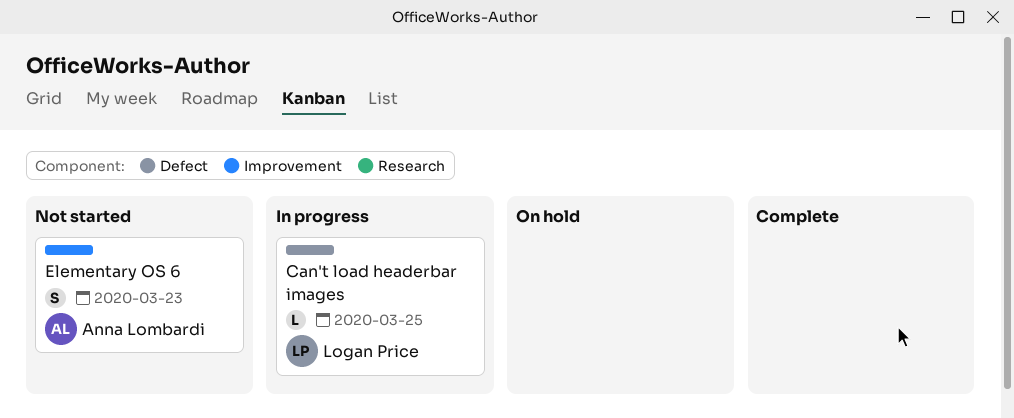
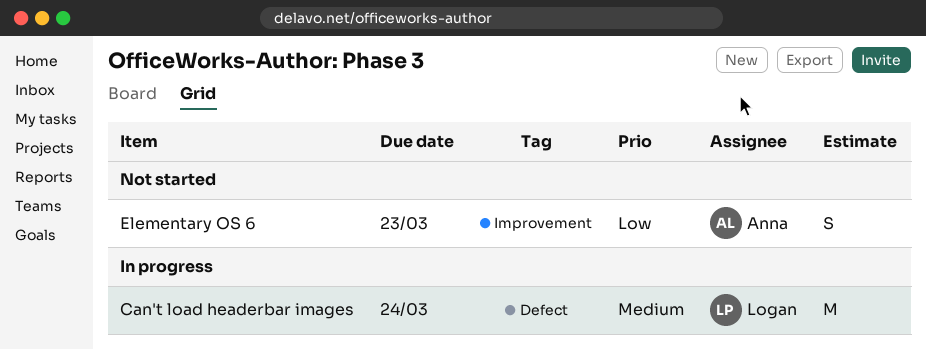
Can't load headerbar images, estimate: L -> M
Can't load headerbar images, due: Mar 25 -> Mar 24

